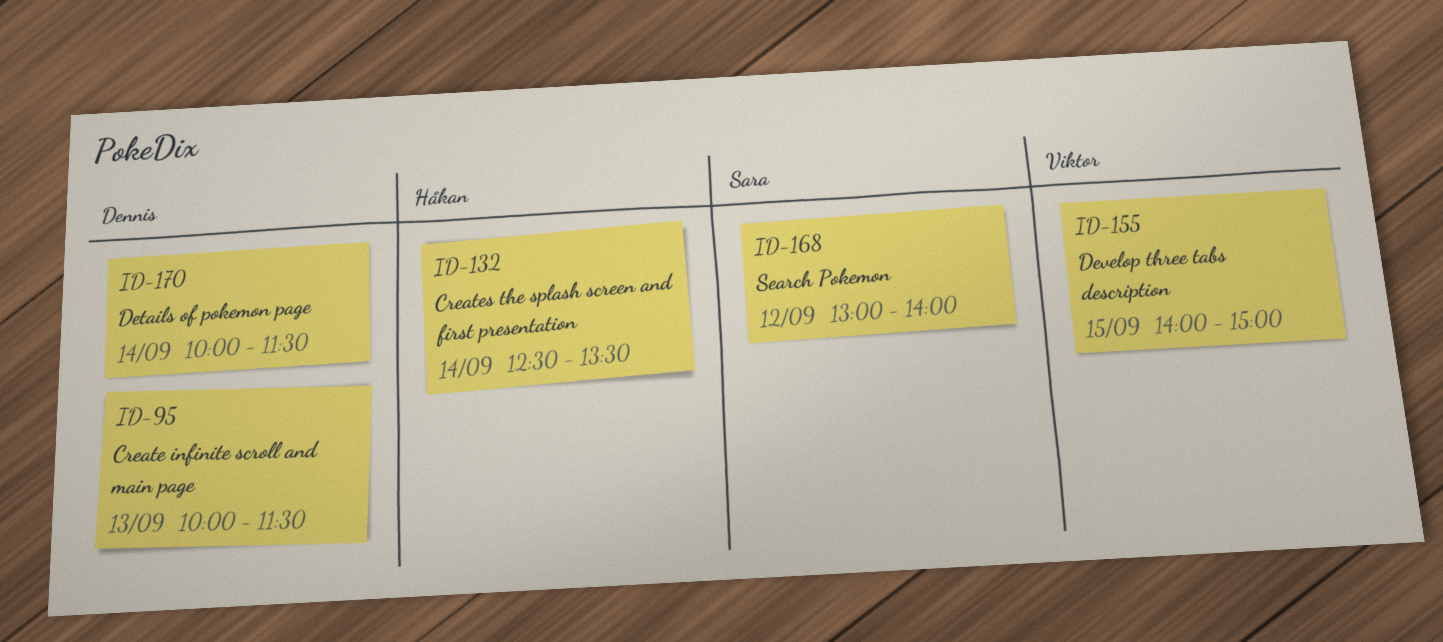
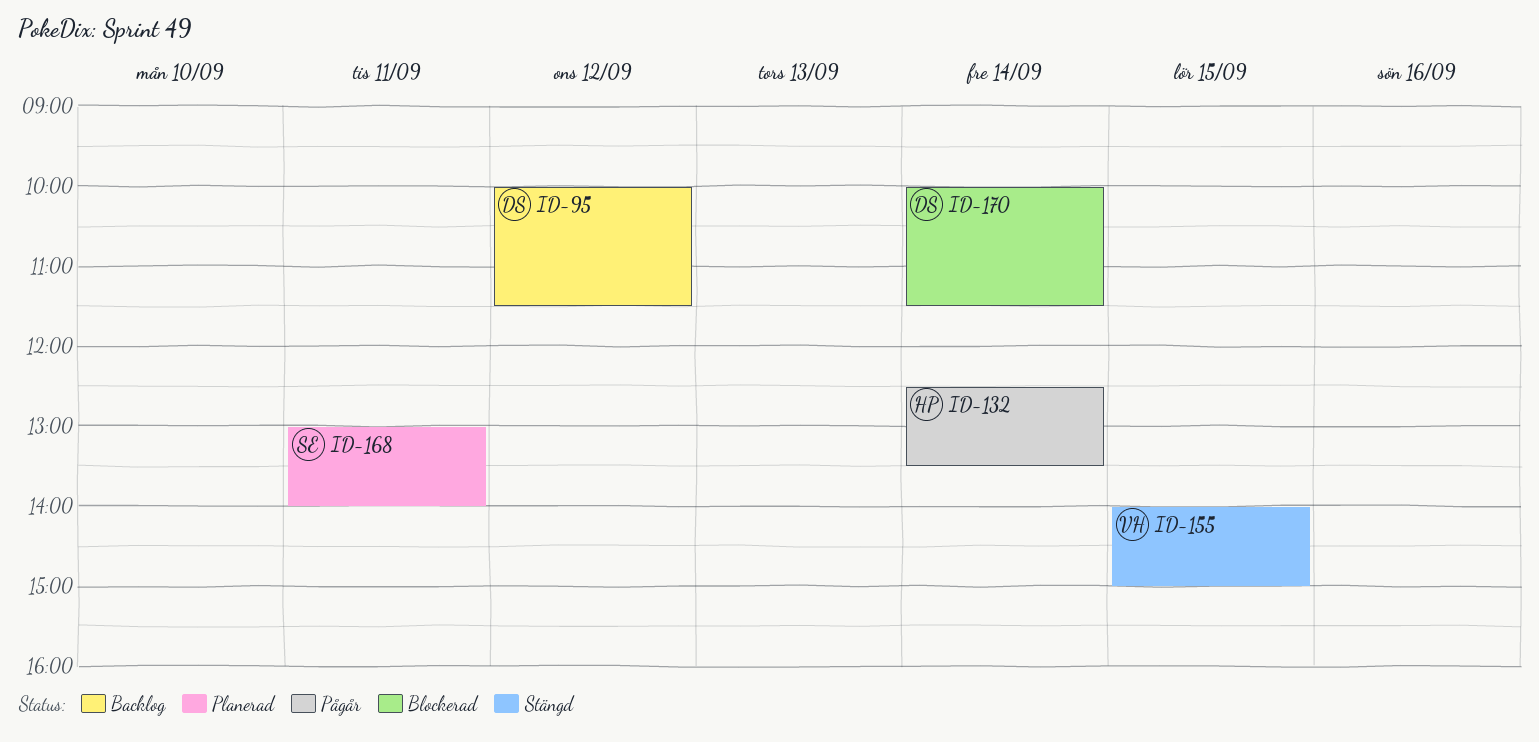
ID-95, day: Sep 13 -> Sep 12
ID-168, day: Sep 12 -> Sep 11

